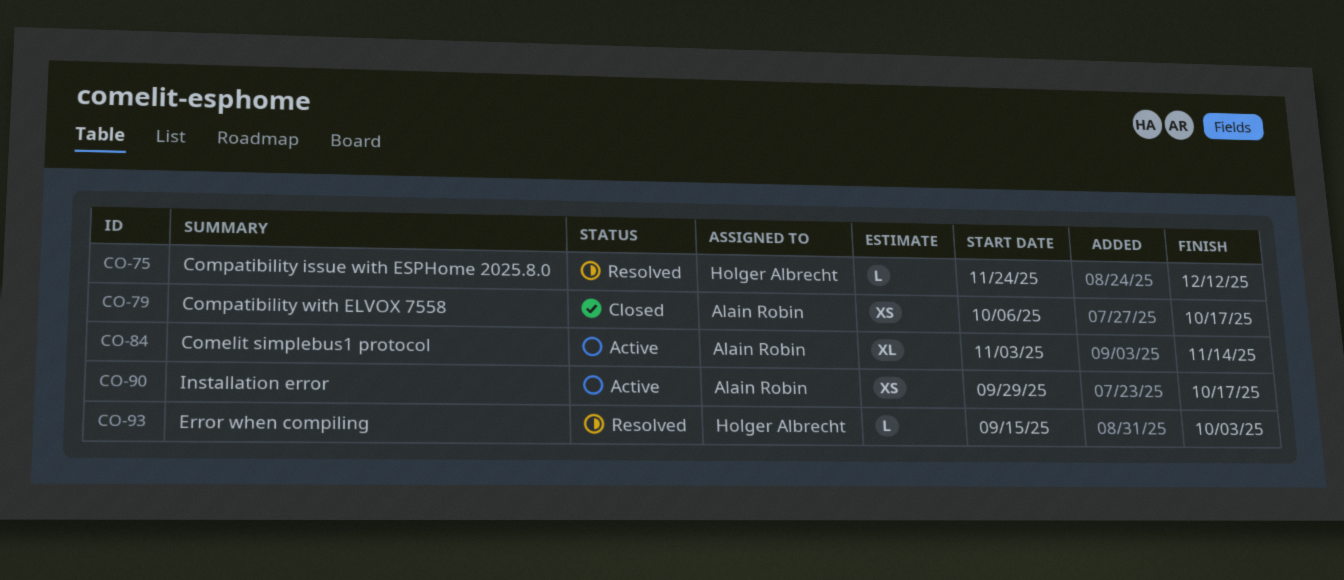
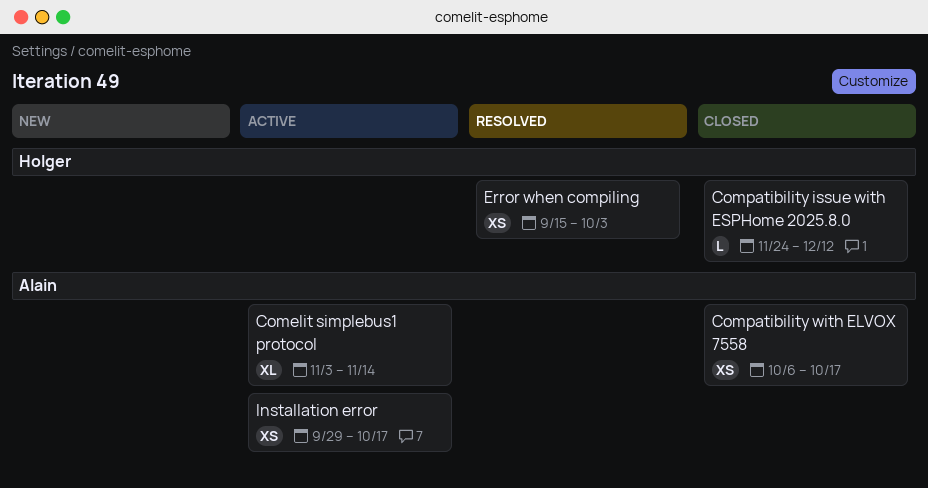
Compatibility issue with ESPHome 2025.8.0, status: Resolved -> Closed
Error when compiling, estimate: L -> XS

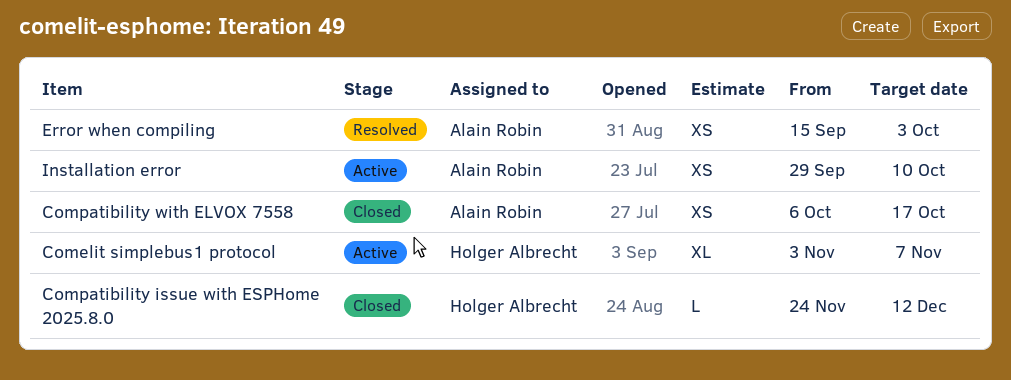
Comelit simplebus1 protocol, owner: Alain Robin -> Holger Albrecht
Comelit simplebus1 protocol, due: Nov 14 -> Nov 7
Error when compiling, owner: Holger Albrecht -> Alain Robin
Installation error, due: Oct 17 -> Oct 10

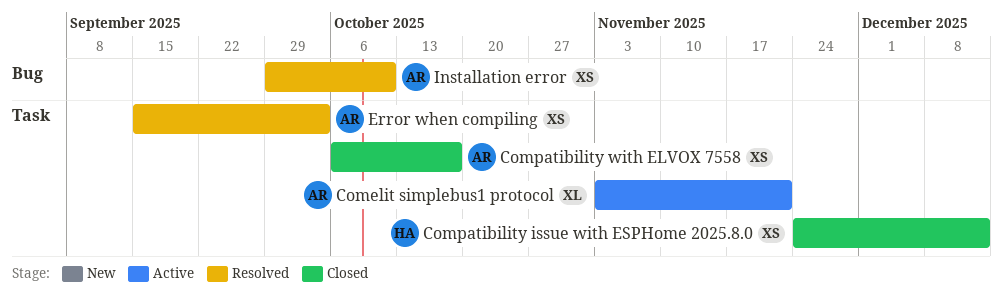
Comelit simplebus1 protocol, owner: Holger Albrecht -> Alain Robin
Comelit simplebus1 protocol, due: Nov 7 -> Nov 21
Compatibility issue with ESPHome 2025.8.0, estimate: L -> XS
Installation error, status: Active -> Resolved

